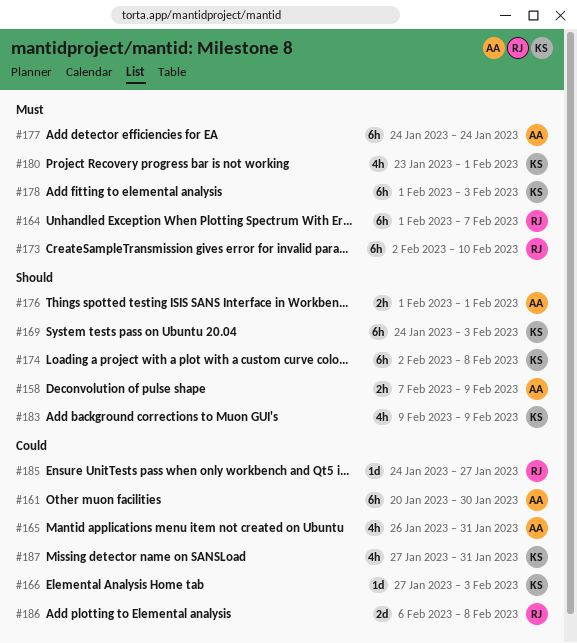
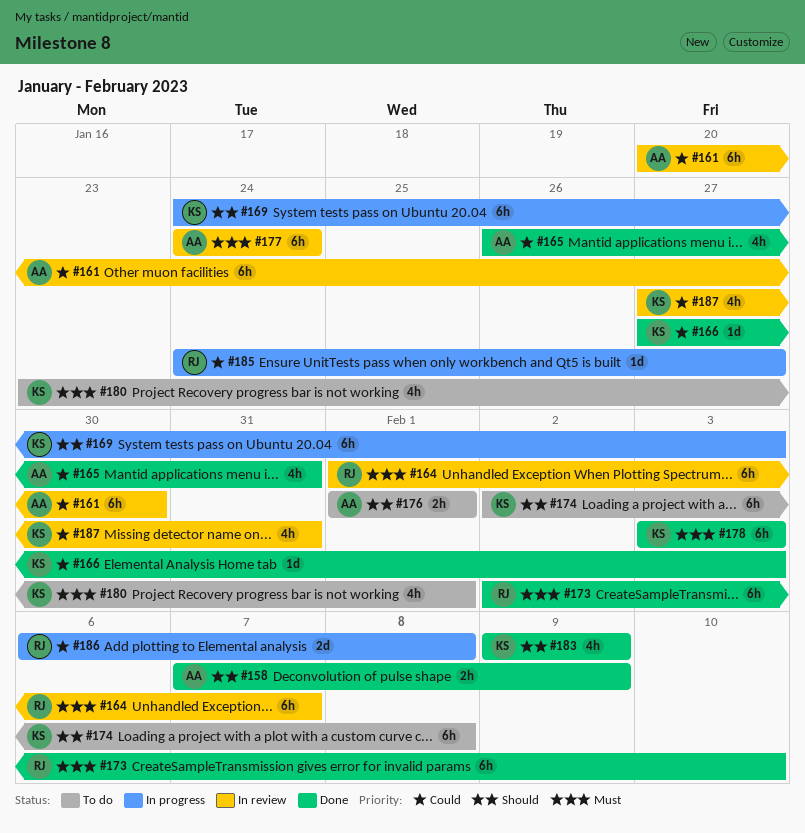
#178, start: Feb 1 -> Feb 3

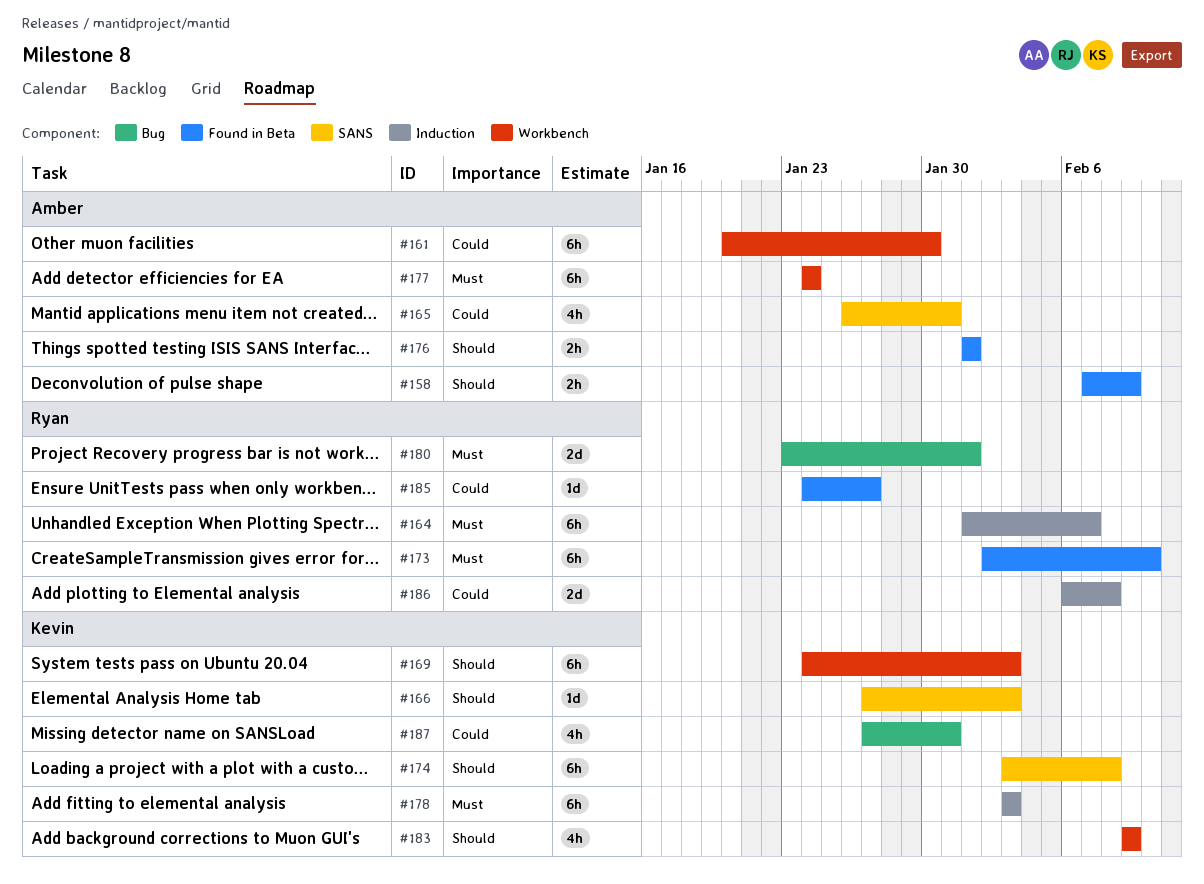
#166, priority: Could -> Should
#174, start: Feb 2 -> Feb 3
#180, owner: Kevin -> Ryan
#180, estimate: 4h -> 2d

